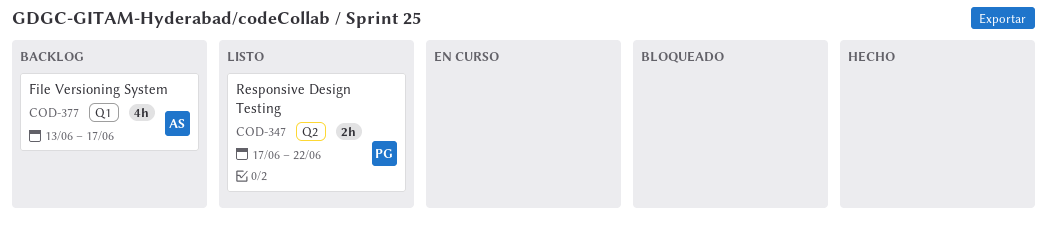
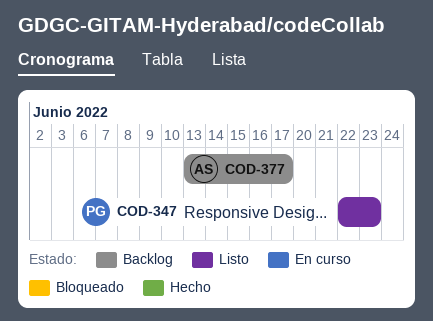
COD-347, start: Jun 17 -> Jun 22
COD-347, due: Jun 22 -> Jun 23

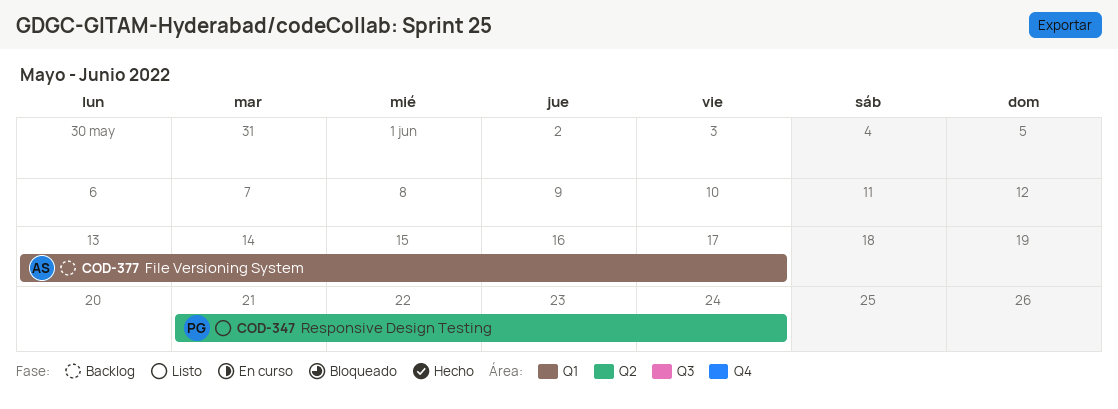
COD-347, start: Jun 22 -> Jun 21
COD-347, due: Jun 23 -> Jun 24

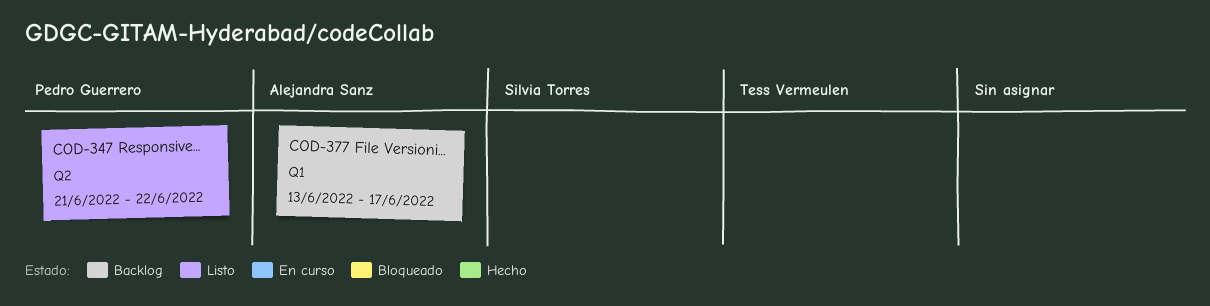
COD-347, due: Jun 24 -> Jun 22

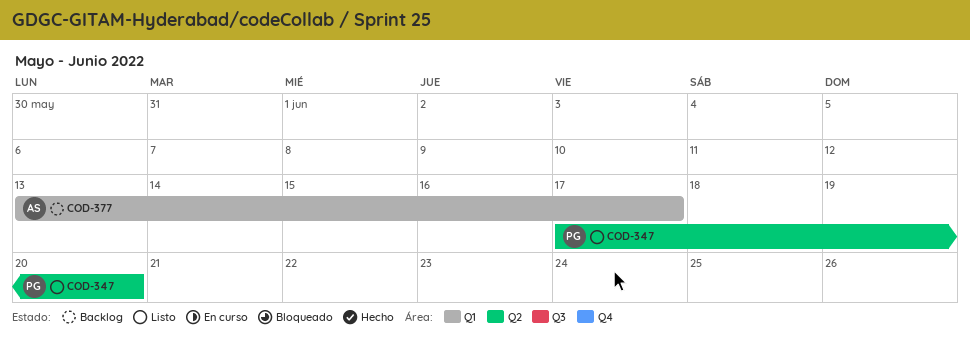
COD-347, start: Jun 21 -> Jun 17
COD-347, due: Jun 22 -> Jun 20

